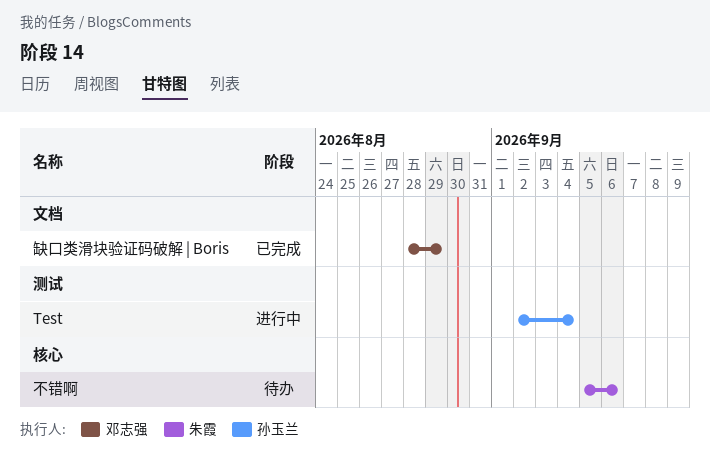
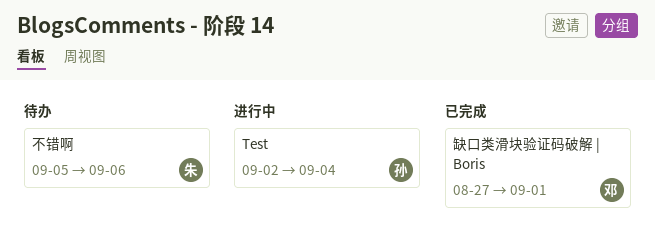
缺口类滑块验证码破解 | Boris, start: Aug 28 -> Aug 27
缺口类滑块验证码破解 | Boris, due: Aug 29 -> Sep 1

